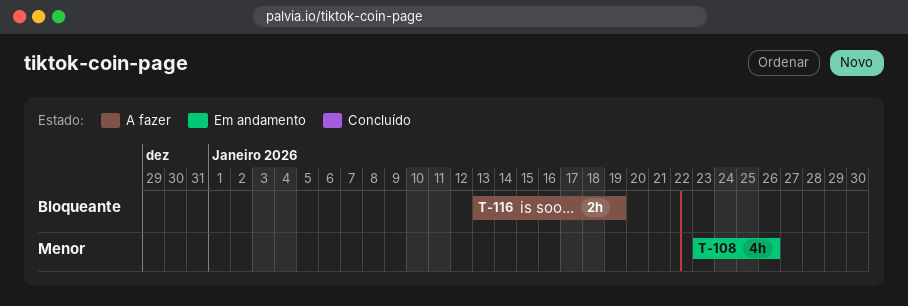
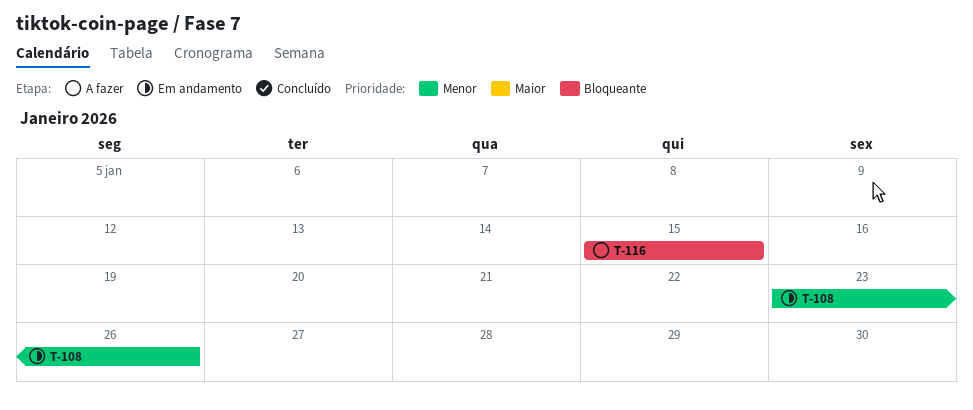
T-116, start: Jan 13 -> Jan 15
T-116, due: Jan 19 -> Jan 15

